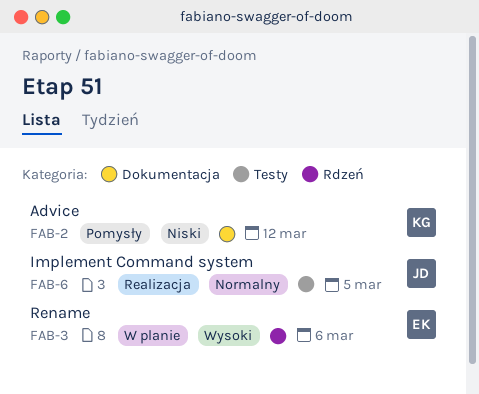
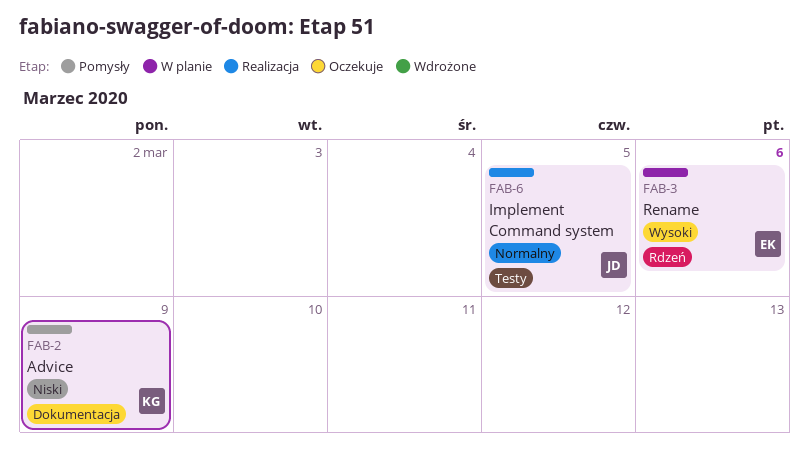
FAB-2, due: Mar 12 -> Mar 9

